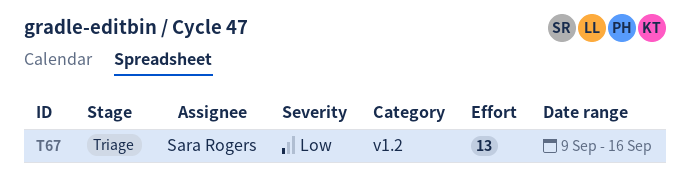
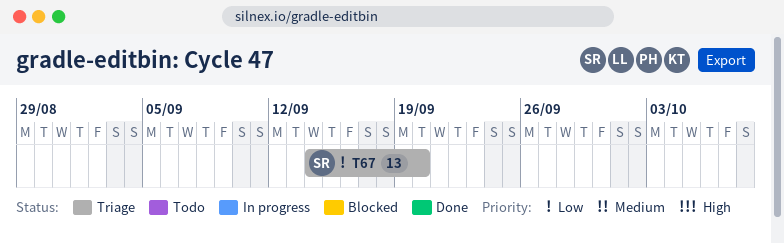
T67, start: Sep 9 -> Sep 14
T67, due: Sep 16 -> Sep 20

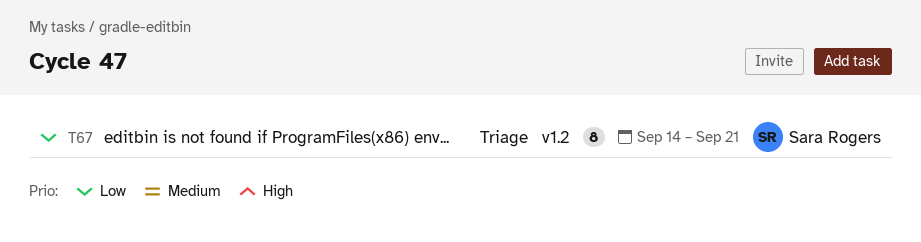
T67, estimate: 13 -> 8
T67, due: Sep 20 -> Sep 21

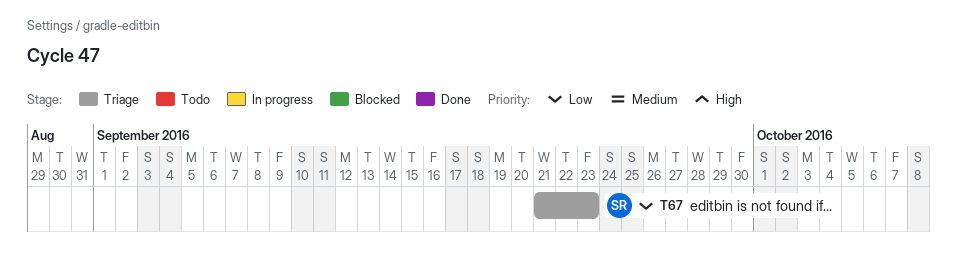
T67, start: Sep 14 -> Sep 21
T67, due: Sep 21 -> Sep 23

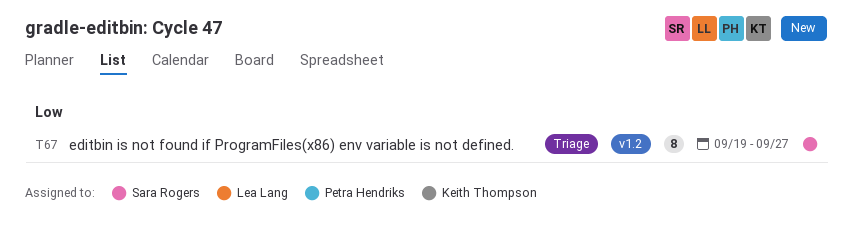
T67, start: Sep 21 -> Sep 19
T67, due: Sep 23 -> Sep 27

